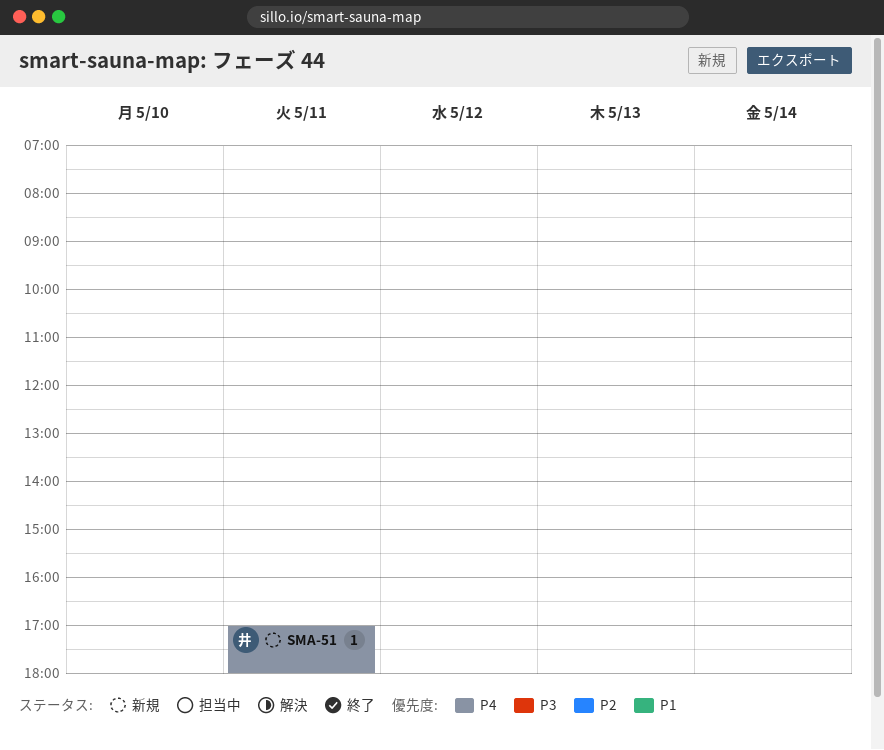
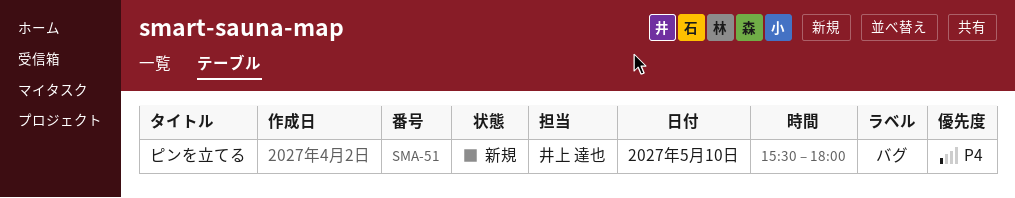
SMA-51, day: May 11 -> May 10
SMA-51, begins: 17:00 -> 15:30

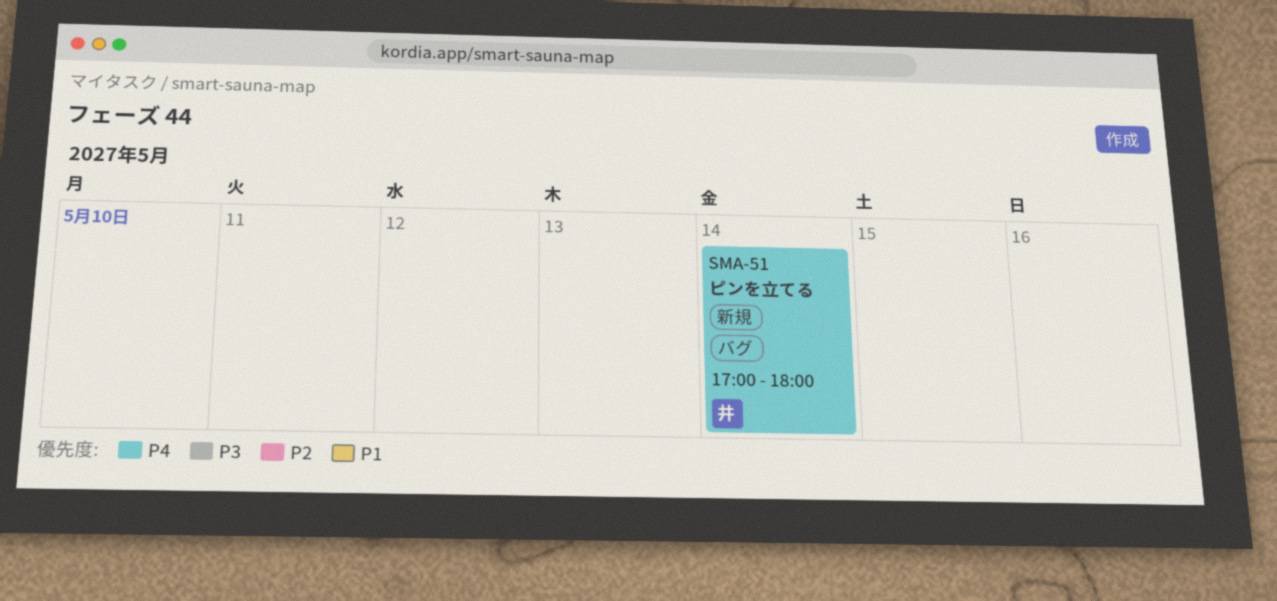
SMA-51, day: May 10 -> May 14
SMA-51, begins: 15:30 -> 17:00

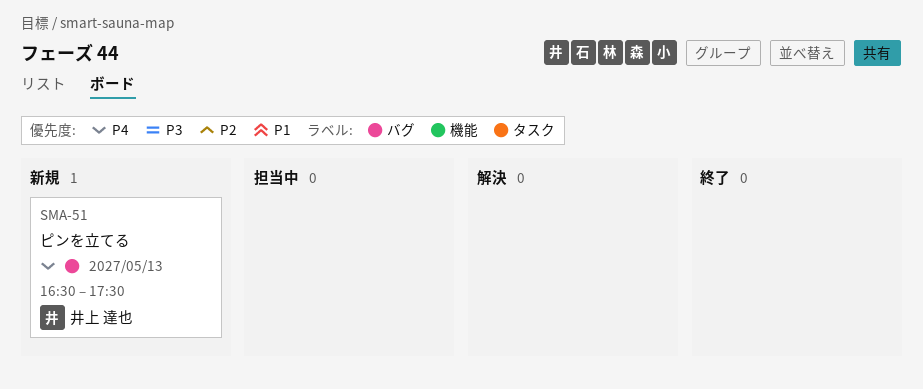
SMA-51, day: May 14 -> May 13
SMA-51, begins: 17:00 -> 16:30
SMA-51, ends: 18:00 -> 17:30

